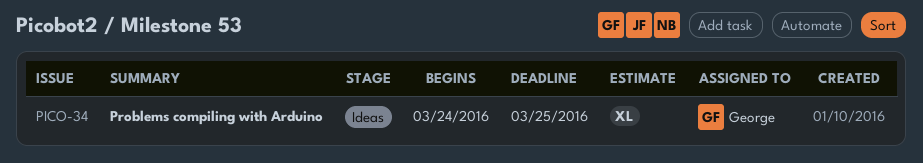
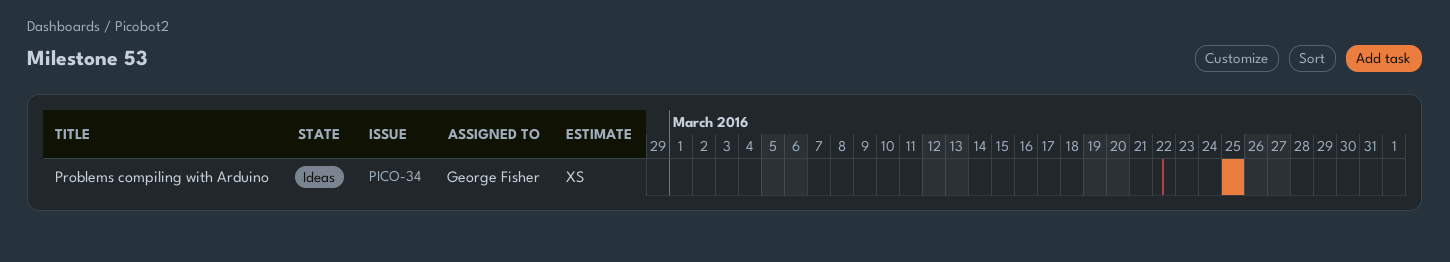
PICO-34, estimate: XL -> XS
PICO-34, start: Mar 24 -> Mar 25

